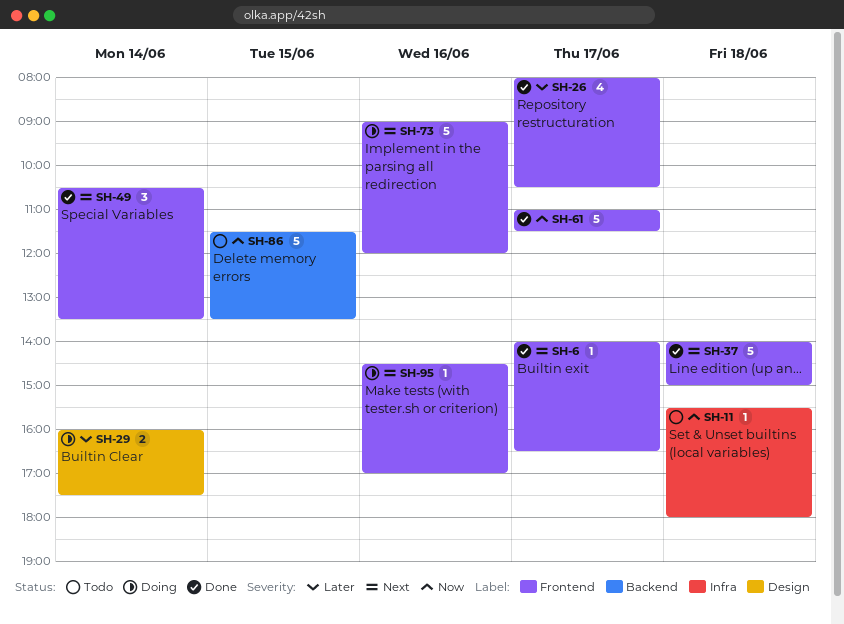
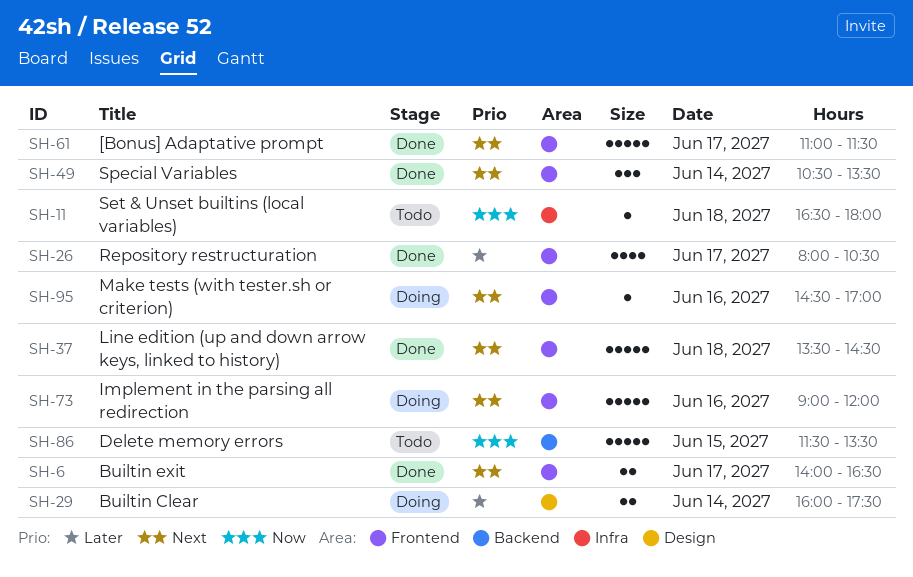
SH-6, estimate: 1 -> 2
SH-11, begins: 15:30 -> 16:30
SH-37, begins: 14:00 -> 13:30
SH-37, ends: 15:00 -> 14:30
SH-61, priority: Now -> Next

